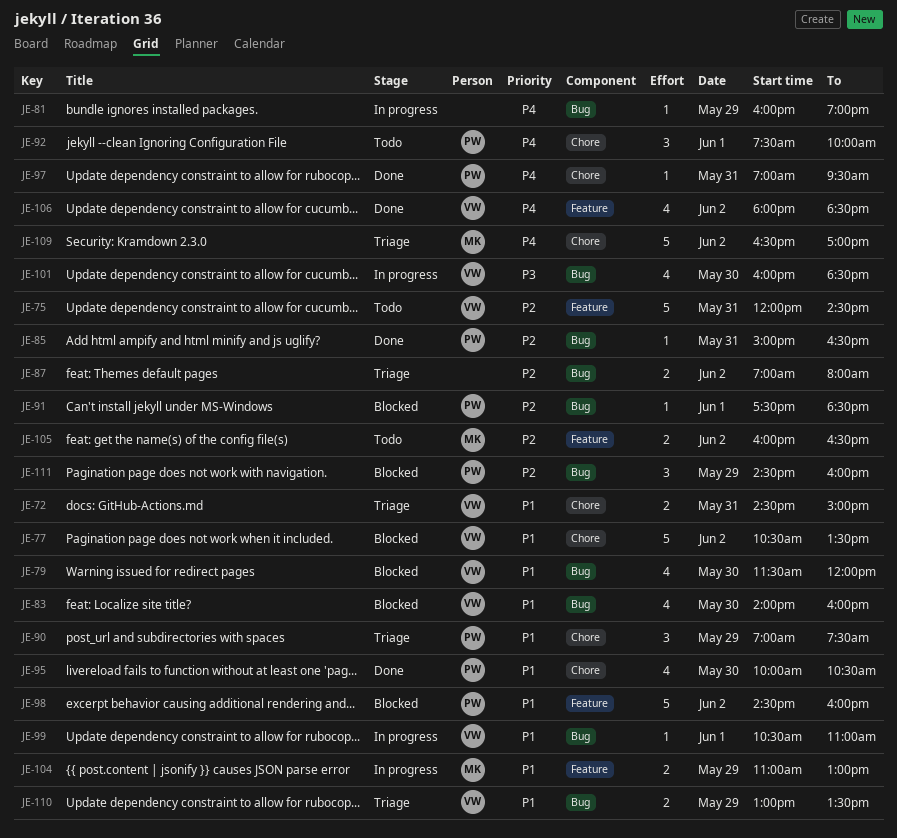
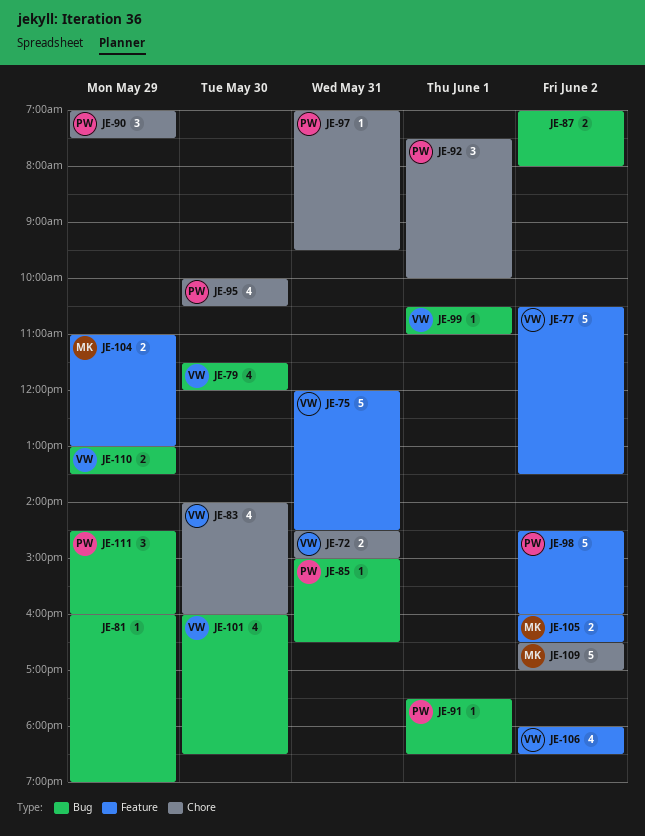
JE-77, label: Chore -> Feature
JE-83, label: Bug -> Chore

